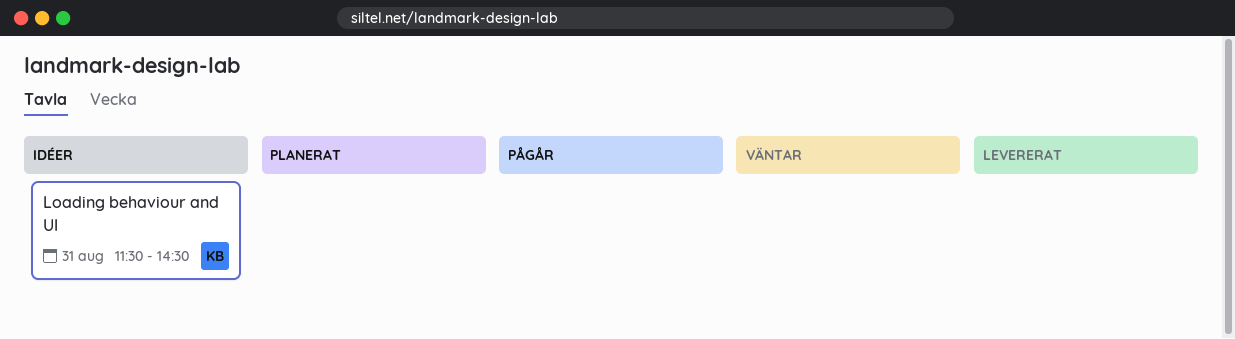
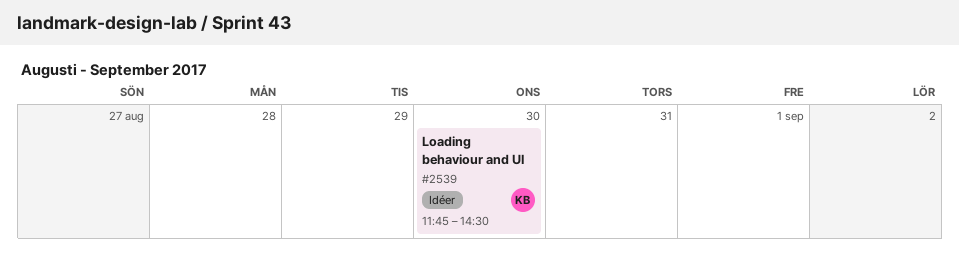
Loading behaviour and UI, day: Aug 31 -> Aug 30
Loading behaviour and UI, begins: 11:30 -> 11:45

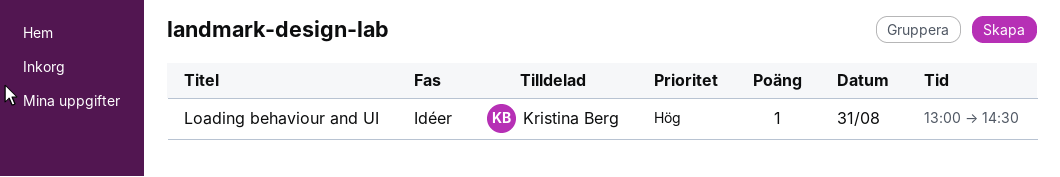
Loading behaviour and UI, day: Aug 30 -> Aug 31
Loading behaviour and UI, begins: 11:45 -> 13:00

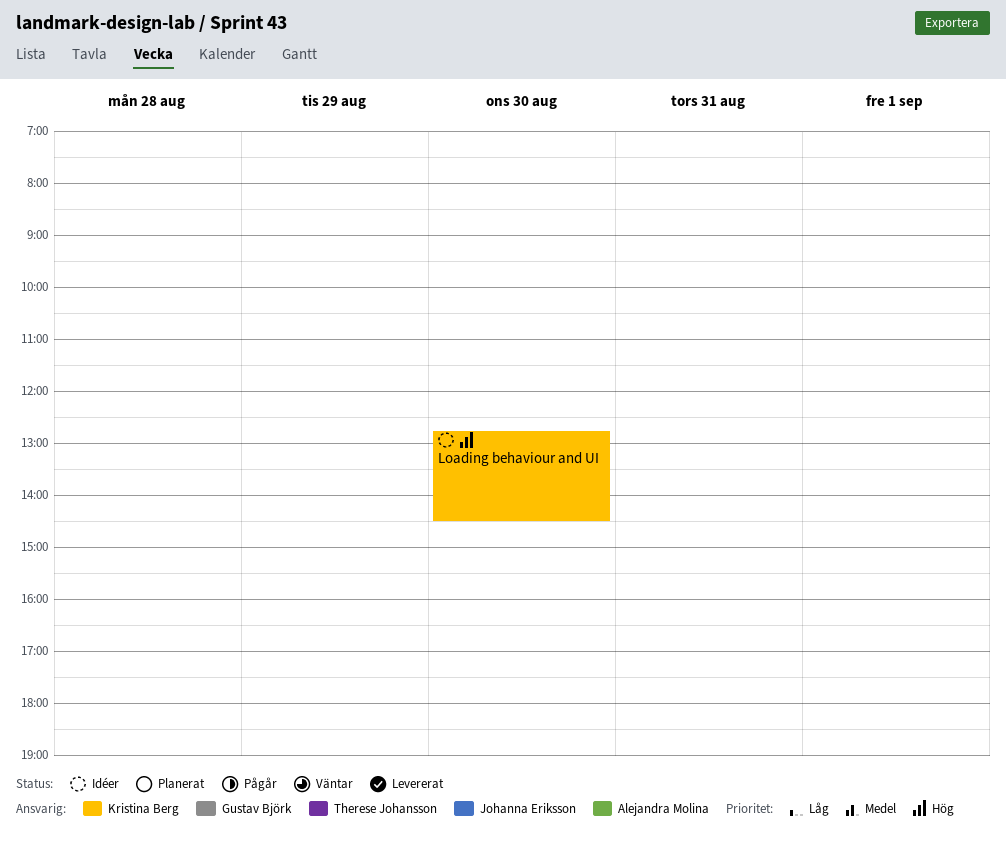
Loading behaviour and UI, day: Aug 31 -> Aug 30
Loading behaviour and UI, begins: 13:00 -> 12:45

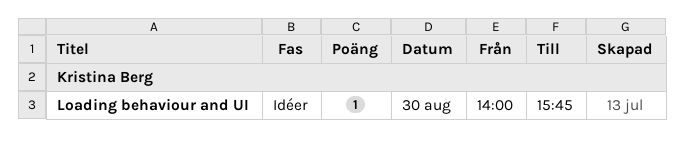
Loading behaviour and UI, begins: 12:45 -> 14:00
Loading behaviour and UI, ends: 14:30 -> 15:45

